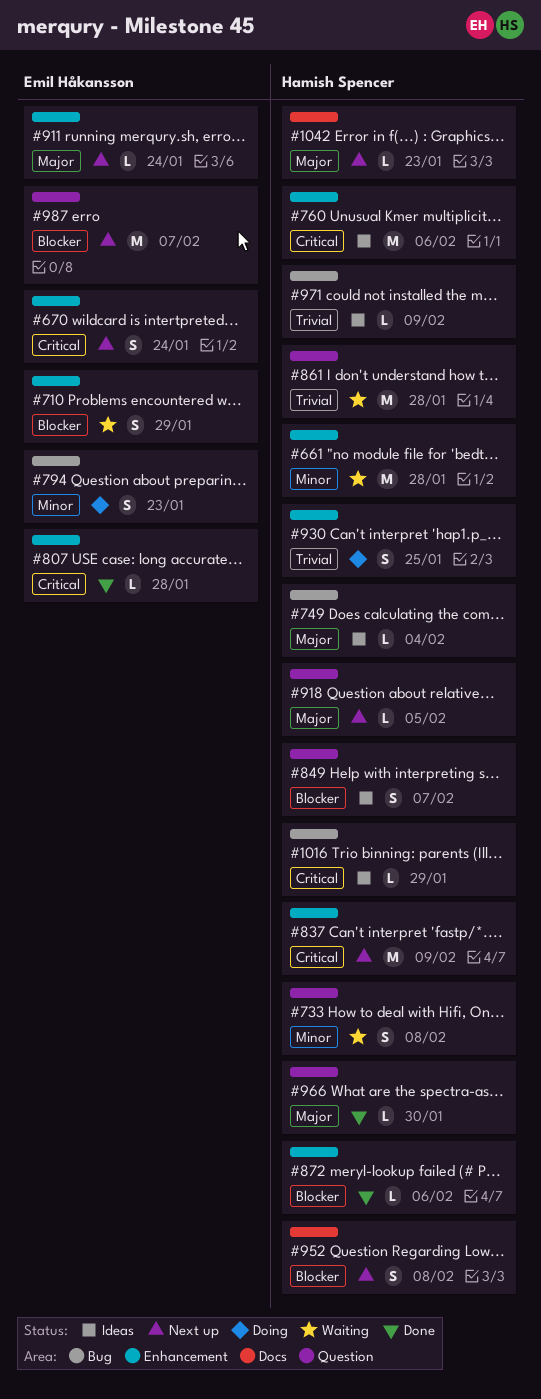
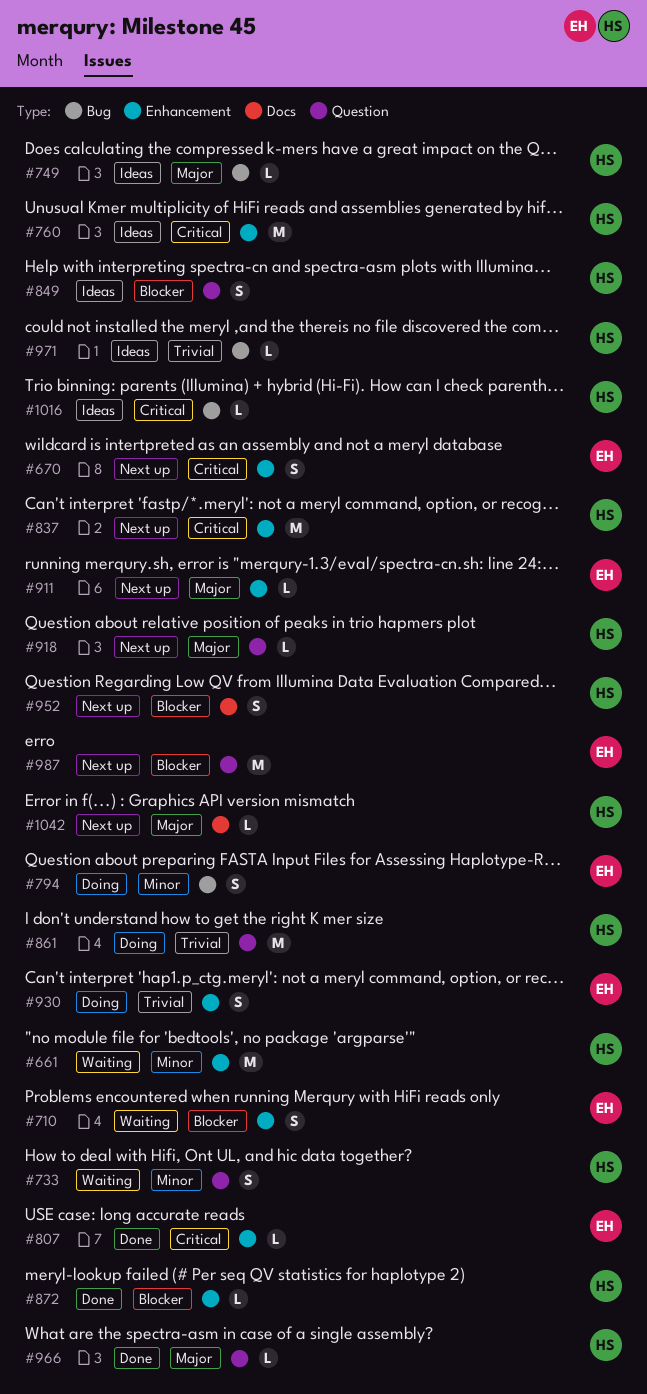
#861, status: Waiting -> Doing
#930, owner: Hamish Spencer -> Emil Håkansson

